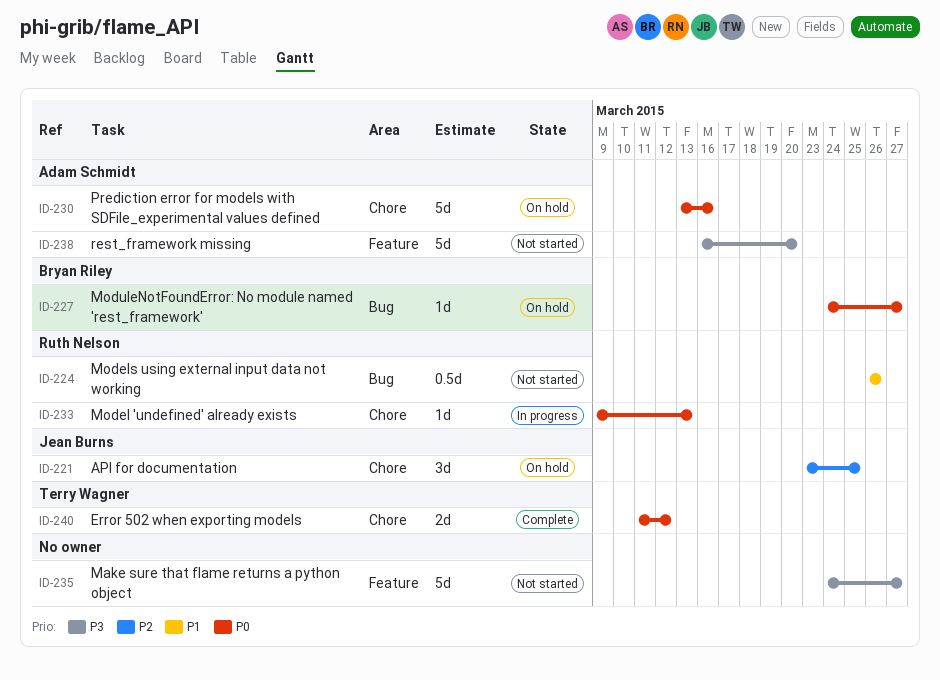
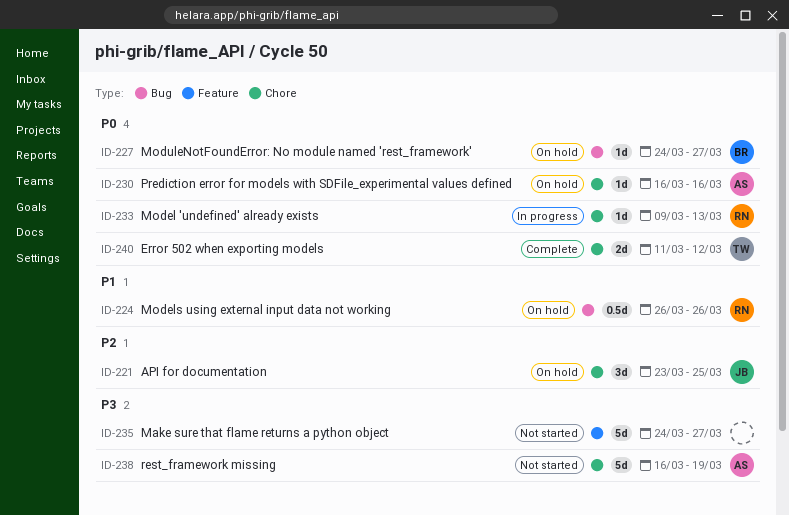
ID-224, status: Not started -> On hold
ID-230, estimate: 5d -> 1d
ID-230, start: Mar 13 -> Mar 16
ID-238, label: Feature -> Chore
ID-238, due: Mar 20 -> Mar 19

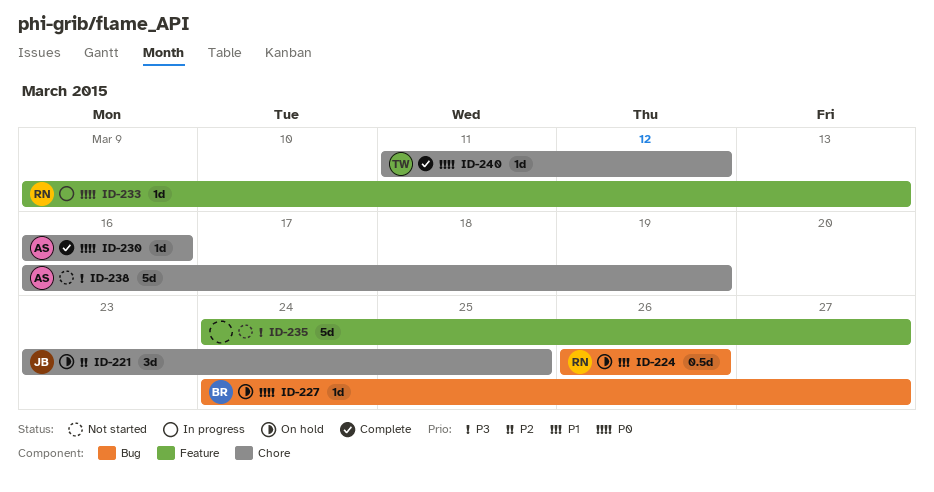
ID-230, status: On hold -> Complete
ID-233, label: Chore -> Feature
ID-240, estimate: 2d -> 1d

